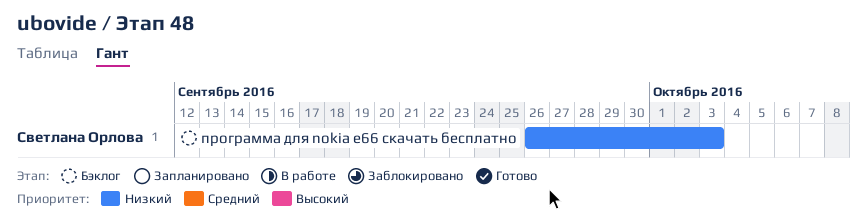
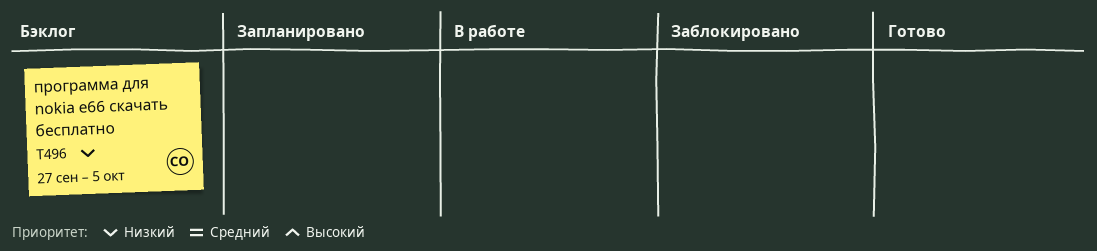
программа для nokia e66 скачать бесплатно, start: Sep 26 -> Sep 27
программа для nokia e66 скачать бесплатно, due: Oct 3 -> Oct 5

